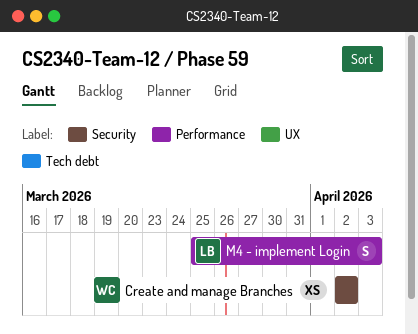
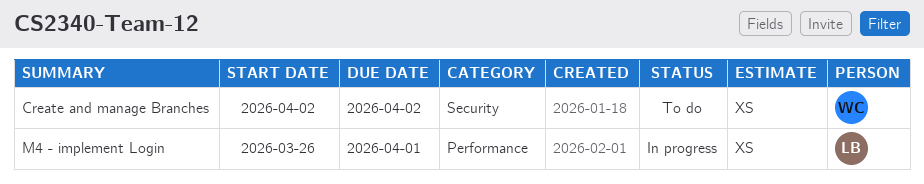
M4 - implement Login, estimate: S -> XS
M4 - implement Login, start: Mar 25 -> Mar 26
M4 - implement Login, due: Apr 3 -> Apr 1

